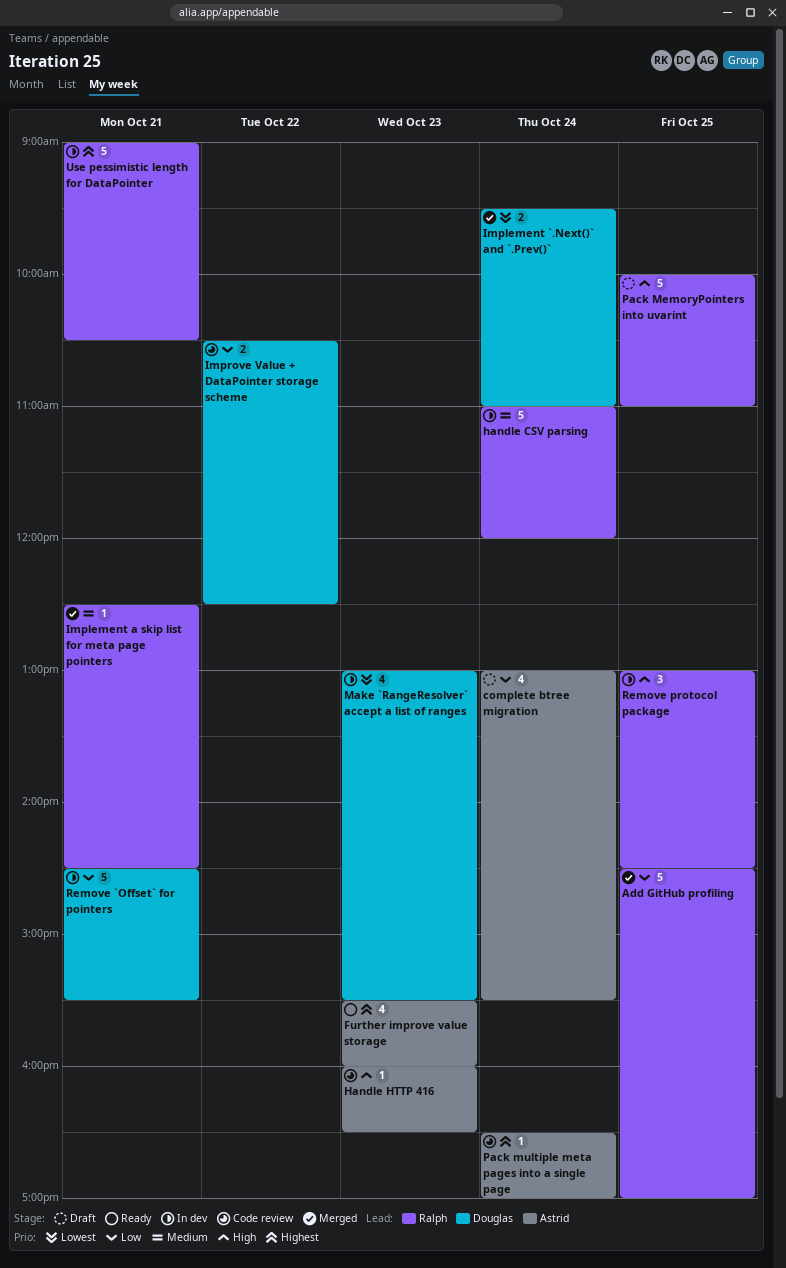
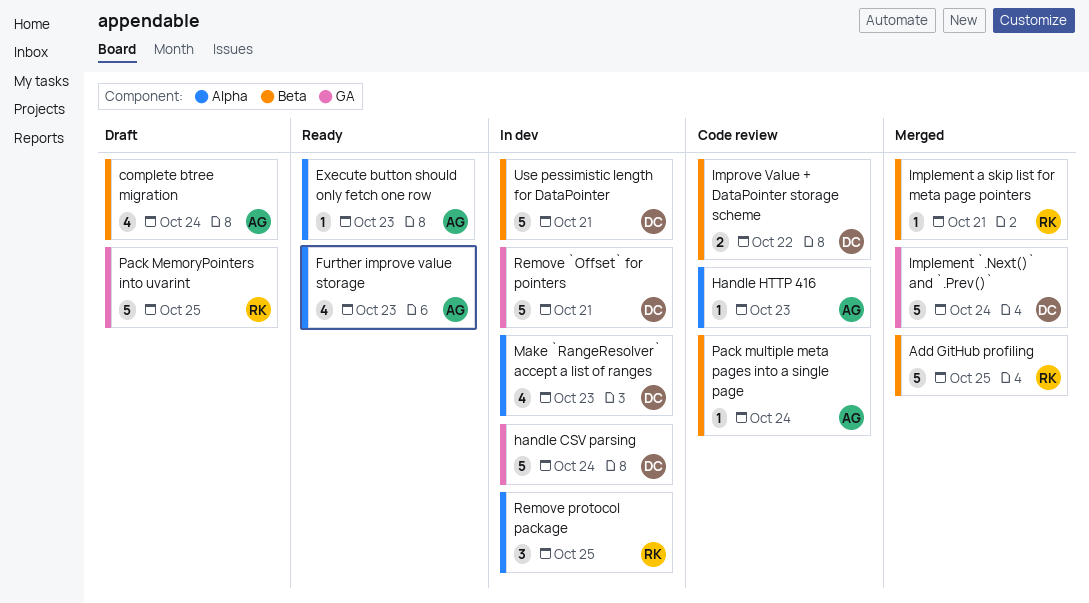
Execute button should only fetch one row: none -> present
handle CSV parsing, owner: Ralph -> Douglas
Implement `.Next()` and `.Prev()`, estimate: 2 -> 5
Use pessimistic length for DataPointer, owner: Ralph -> Douglas

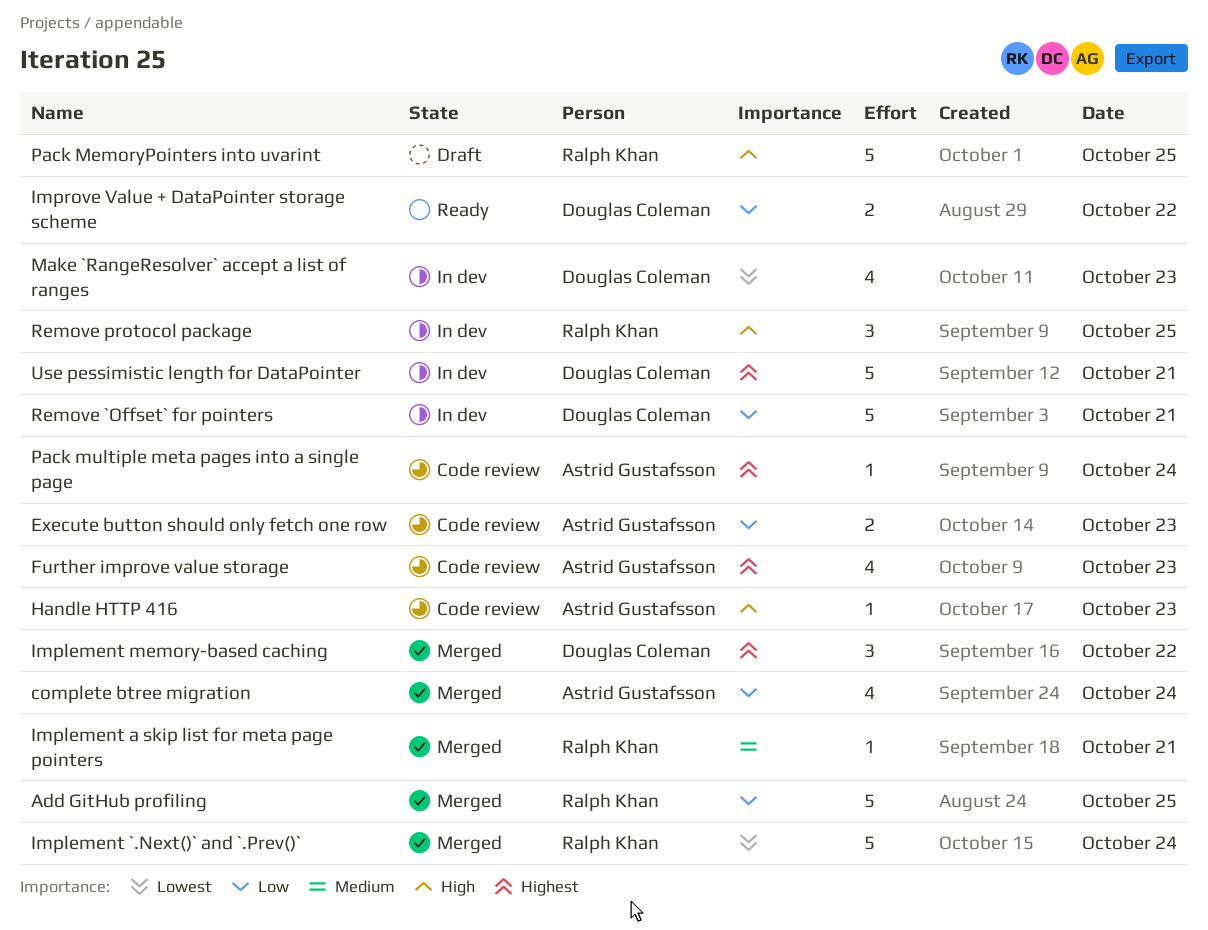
complete btree migration, status: Draft -> Merged
Execute button should only fetch one row, status: Ready -> Code review
Execute button should only fetch one row, estimate: 1 -> 2
Further improve value storage, status: Ready -> Code review
handle CSV parsing: present -> none
Implement `.Next()` and `.Prev()`, owner: Douglas Coleman -> Ralph Khan
Implement memory-based caching: none -> present
Improve Value + DataPointer storage scheme, status: Code review -> Ready

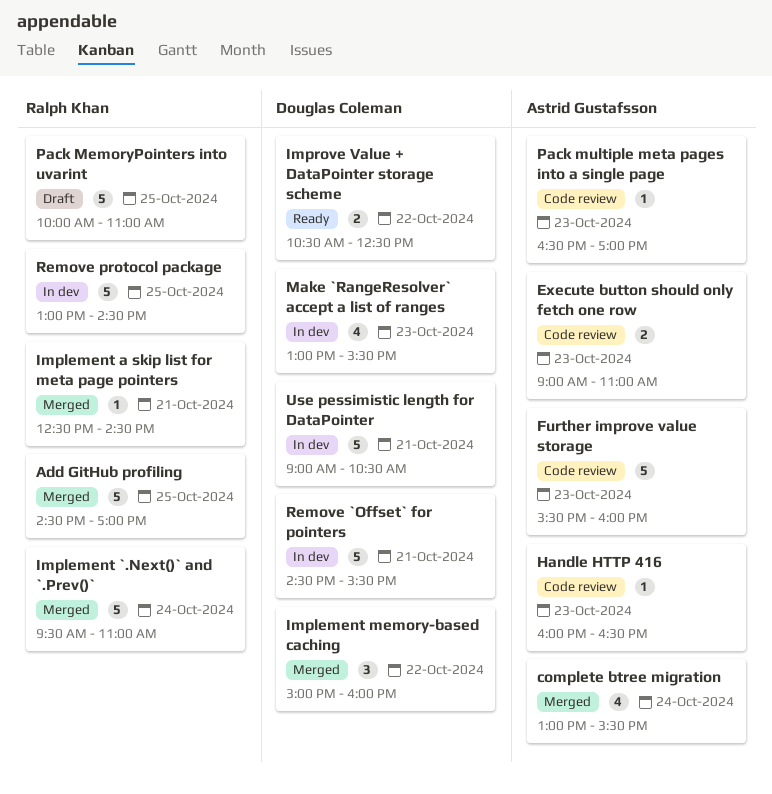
Further improve value storage, estimate: 4 -> 5
Pack multiple meta pages into a single page, day: Oct 24 -> Oct 23
Remove protocol package, estimate: 3 -> 5

